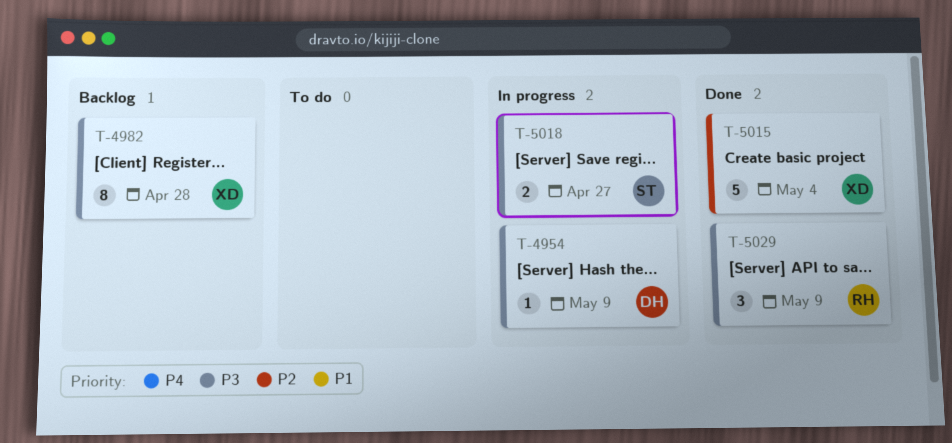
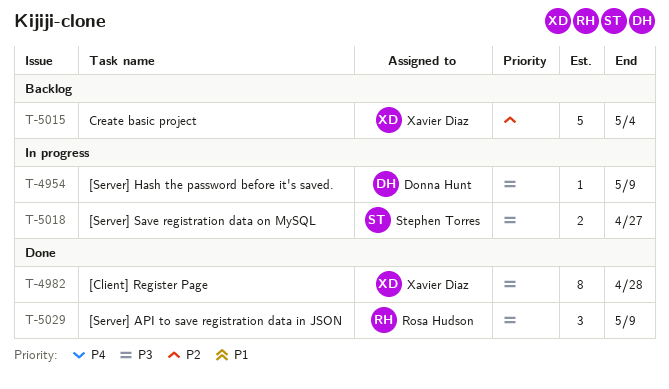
T-4982, status: Backlog -> Done
T-5015, status: Done -> Backlog

